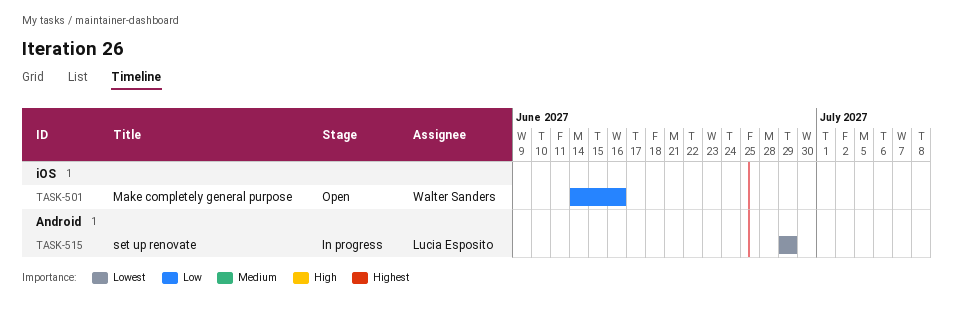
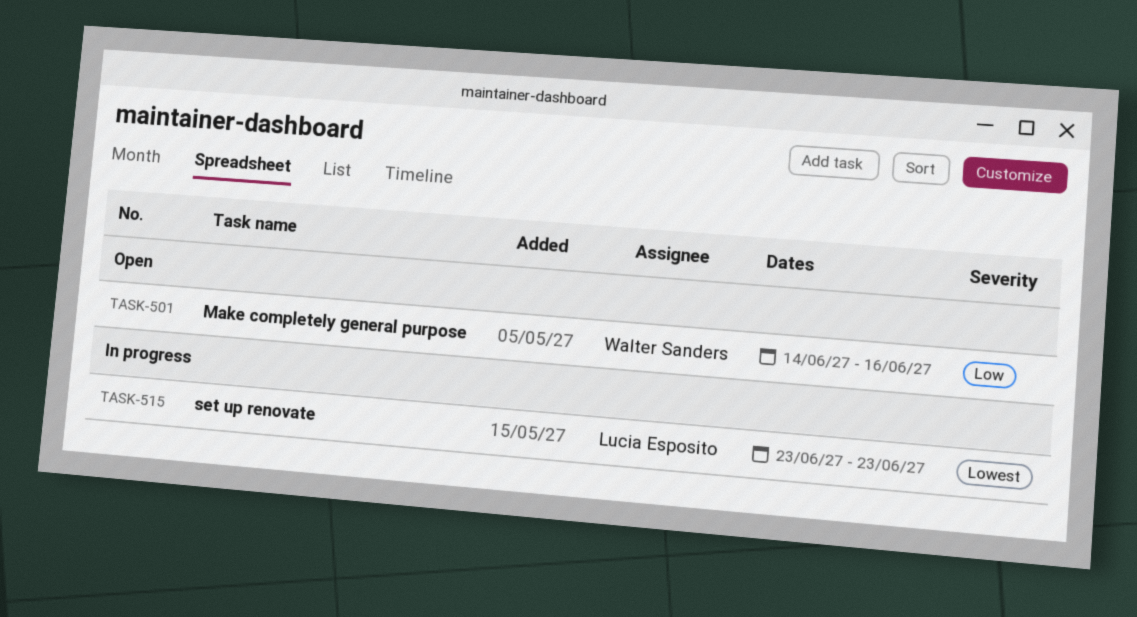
TASK-515, start: Jun 29 -> Jun 23
TASK-515, due: Jun 29 -> Jun 23

